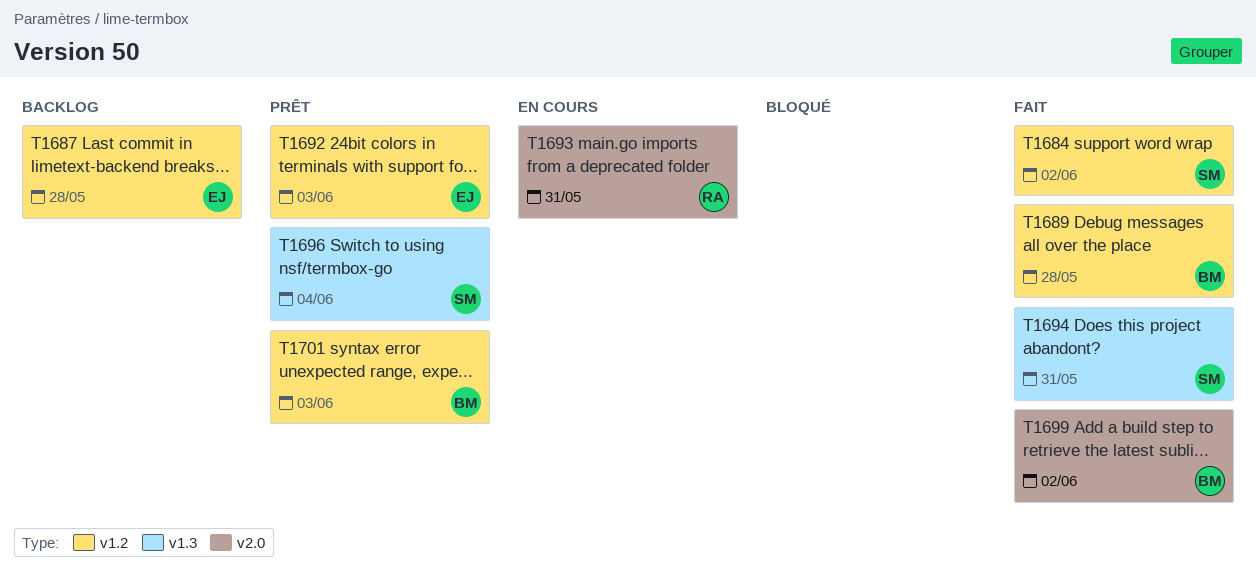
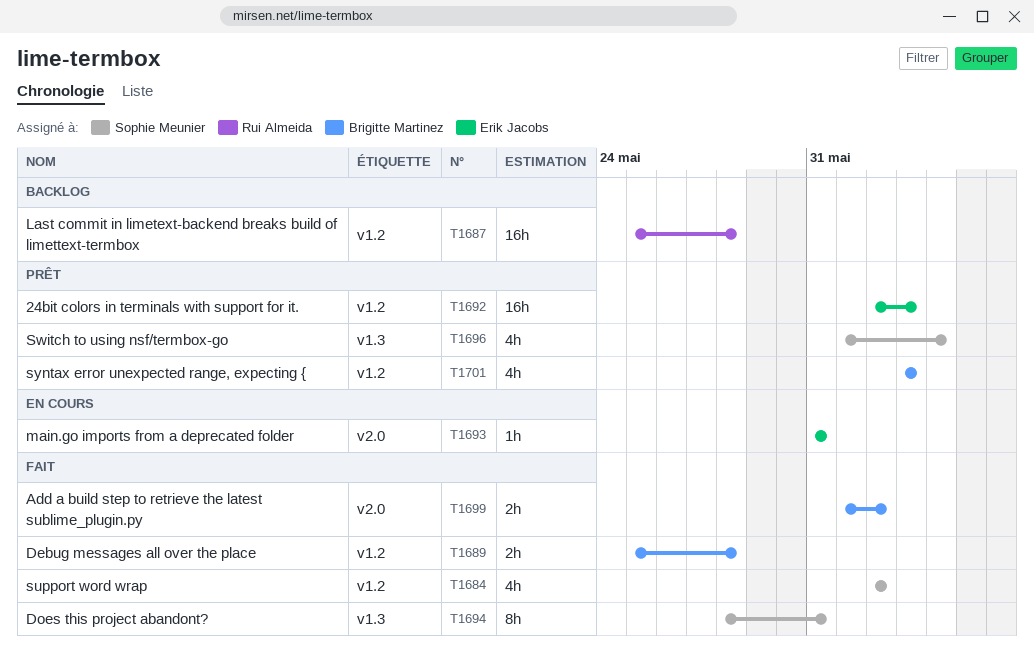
T1687, owner: Erik Jacobs -> Rui Almeida
T1693, owner: Rui Almeida -> Erik Jacobs

